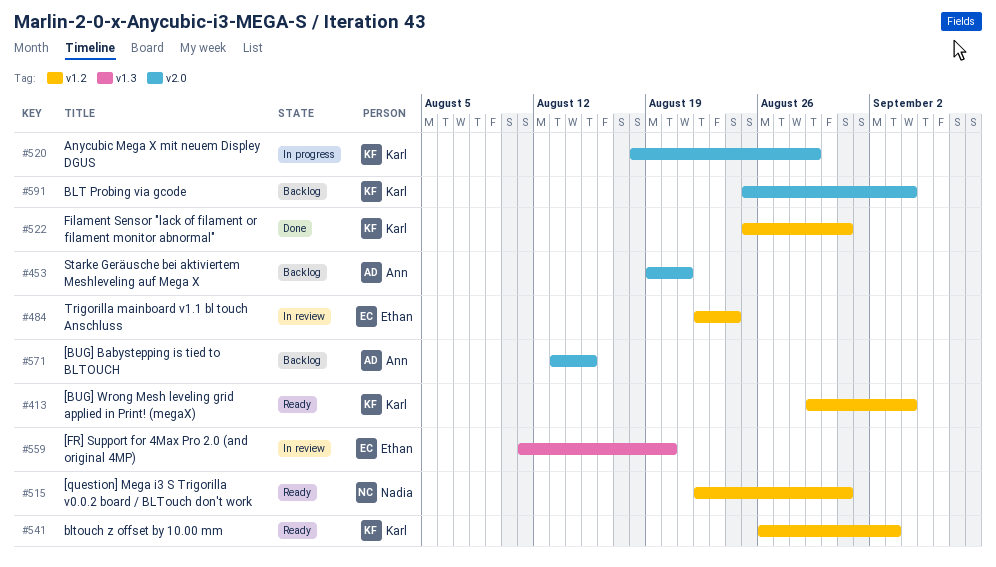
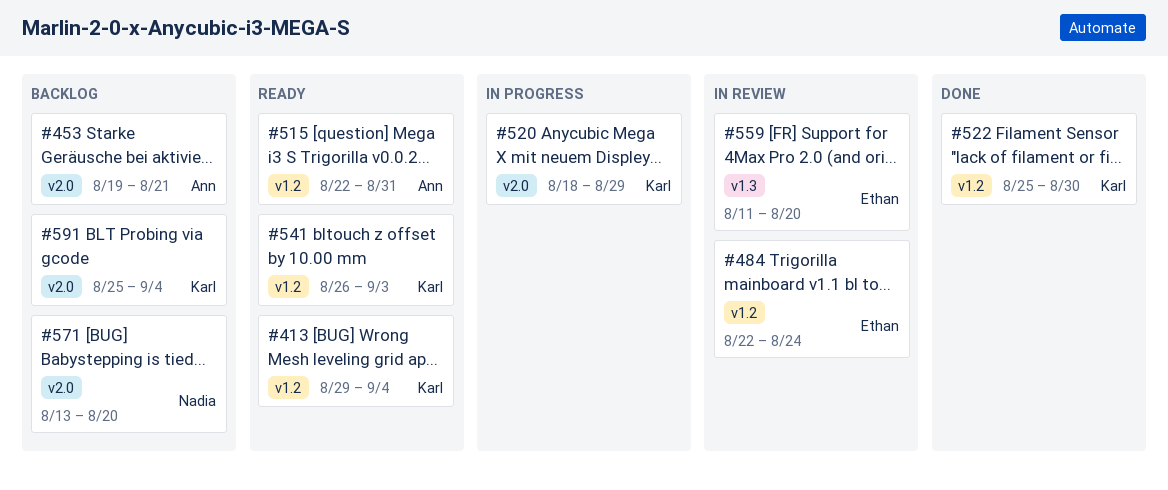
#515, owner: Nadia -> Ann
#522, due: Aug 31 -> Aug 30
#571, owner: Ann -> Nadia
#571, due: Aug 15 -> Aug 20

